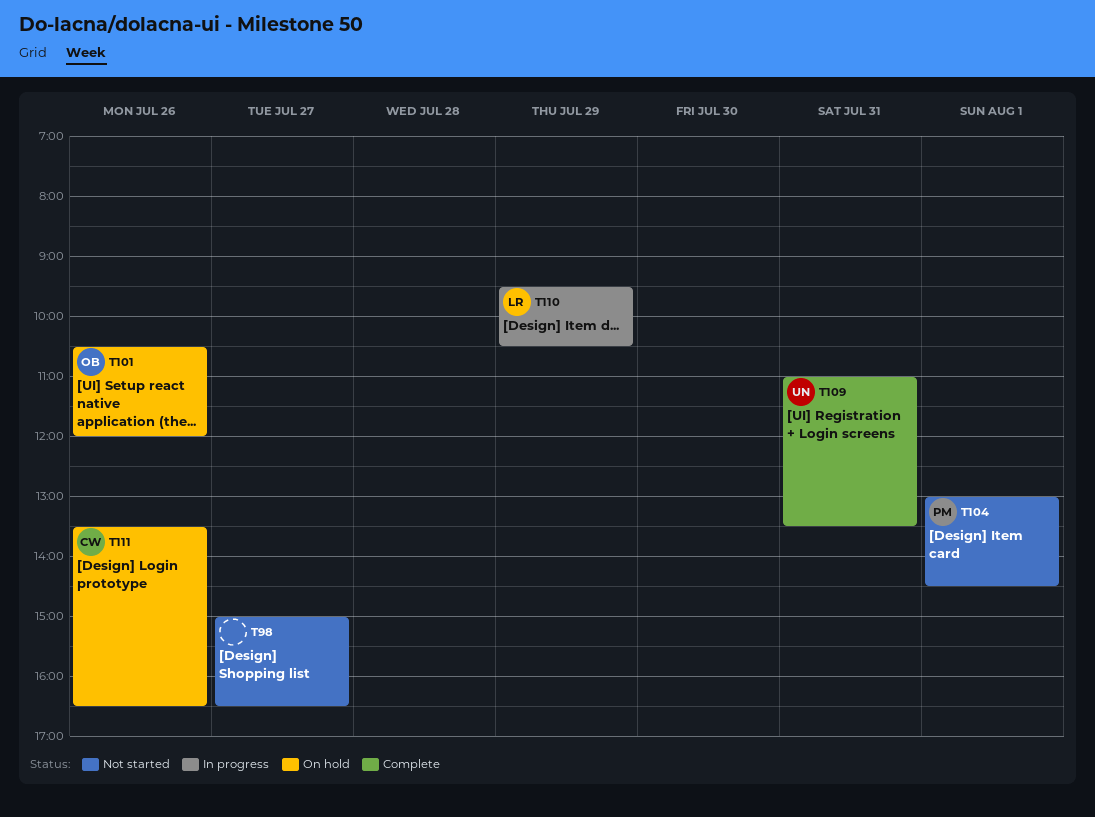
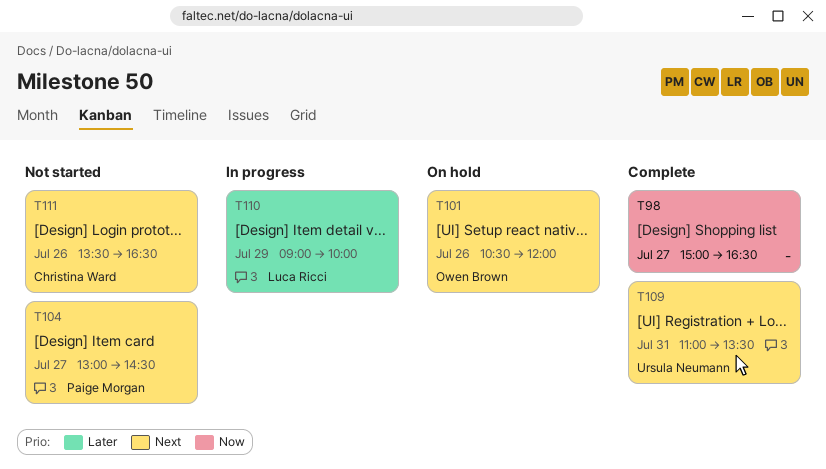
T98, status: Not started -> Complete
T104, day: Aug 1 -> Jul 27
T110, begins: 09:30 -> 09:00
T110, ends: 10:30 -> 10:00
T111, status: On hold -> Not started

